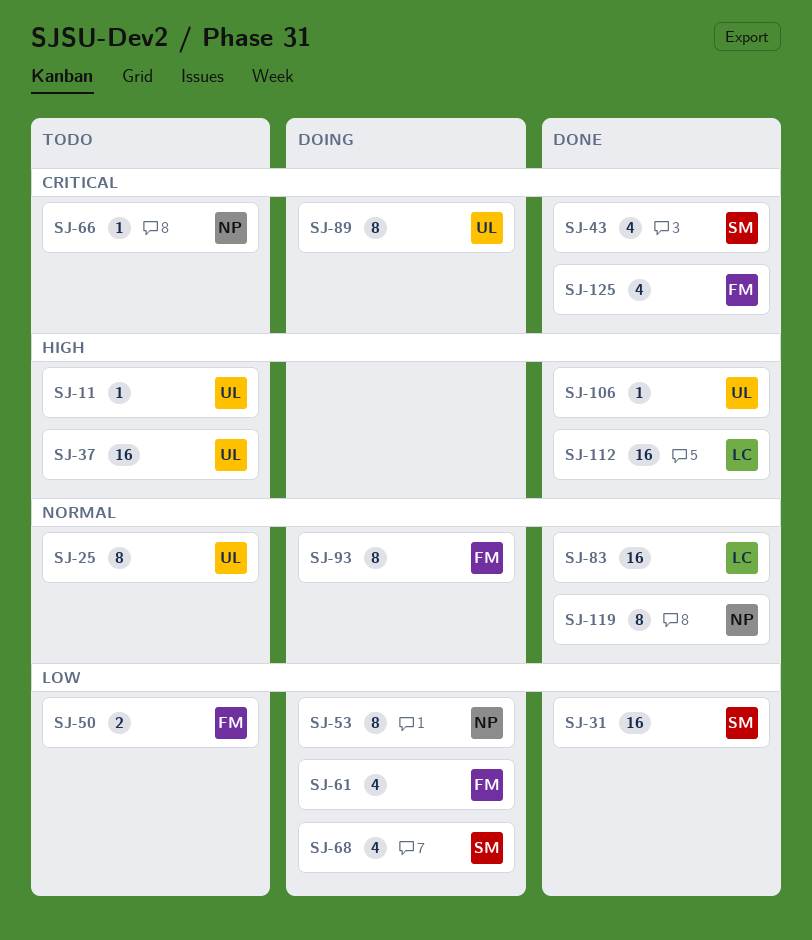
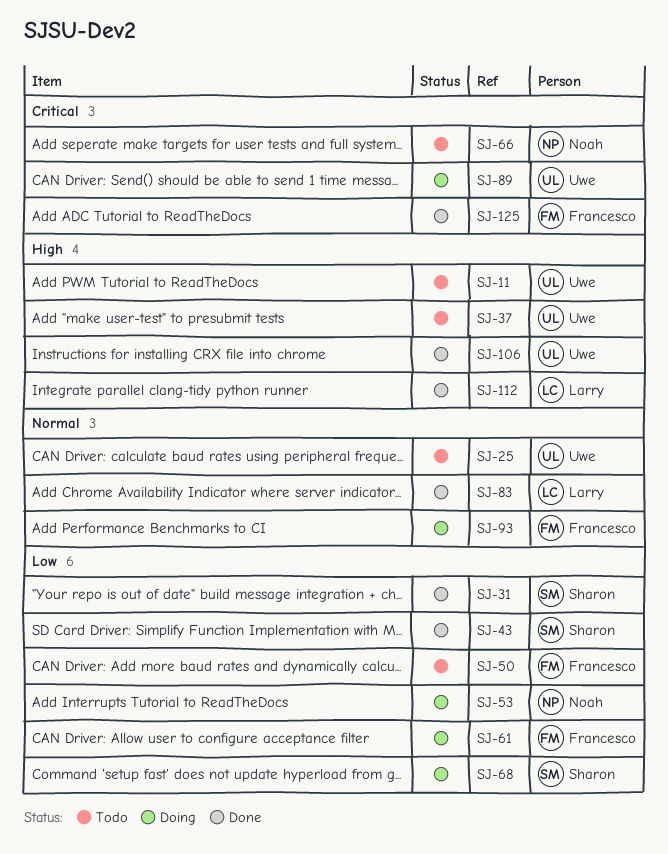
SJ-43, priority: Critical -> Low
SJ-119: present -> none

